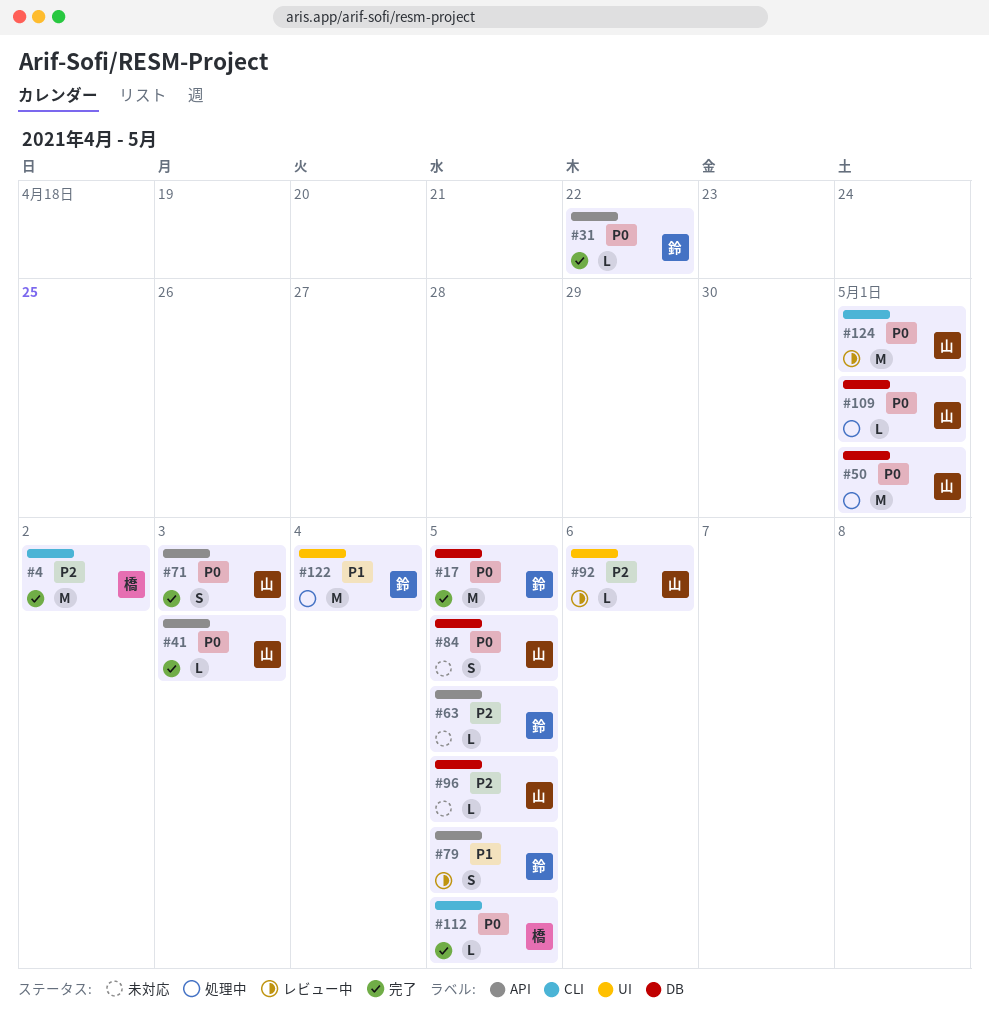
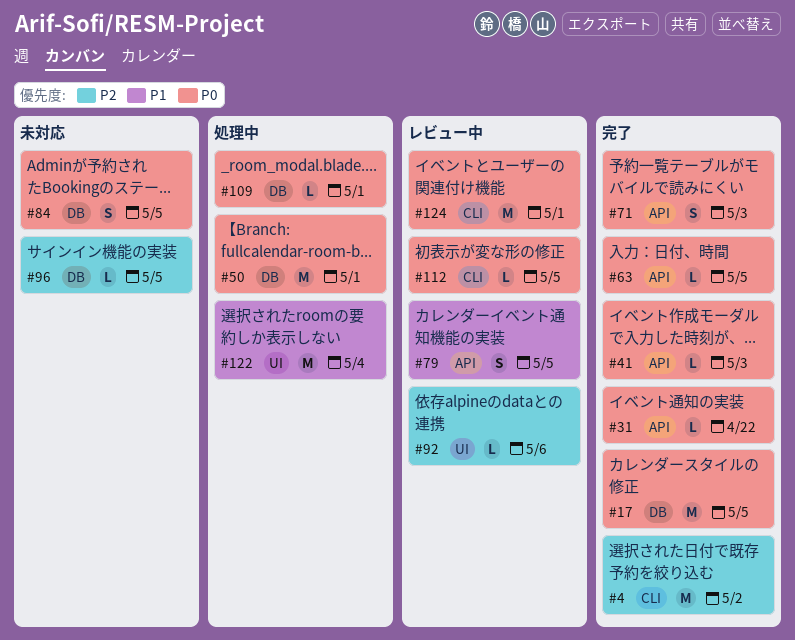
#63, status: 未対応 -> 完了
#63, priority: P2 -> P0
#112, status: 完了 -> レビュー中

